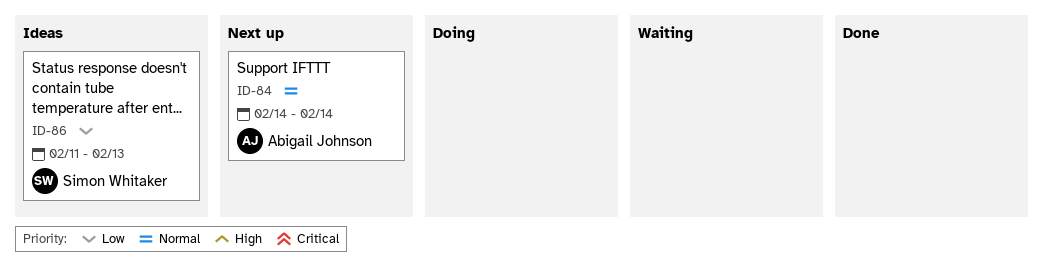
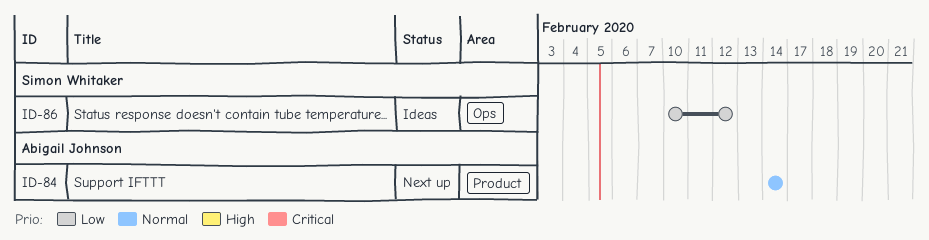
ID-86, start: Feb 11 -> Feb 10
ID-86, due: Feb 13 -> Feb 12

